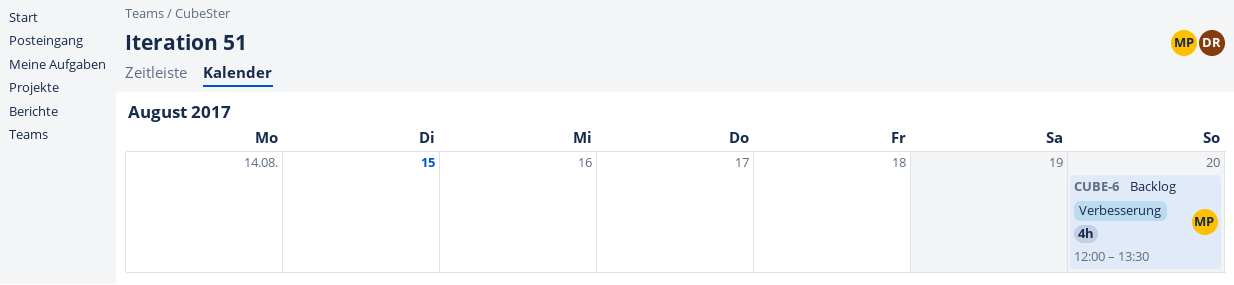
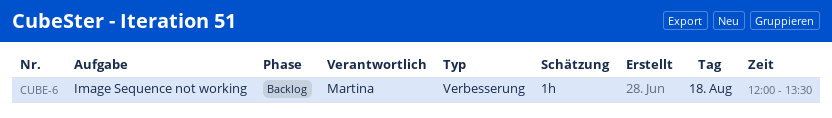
CUBE-6, estimate: 4h -> 1h
CUBE-6, day: Aug 20 -> Aug 18

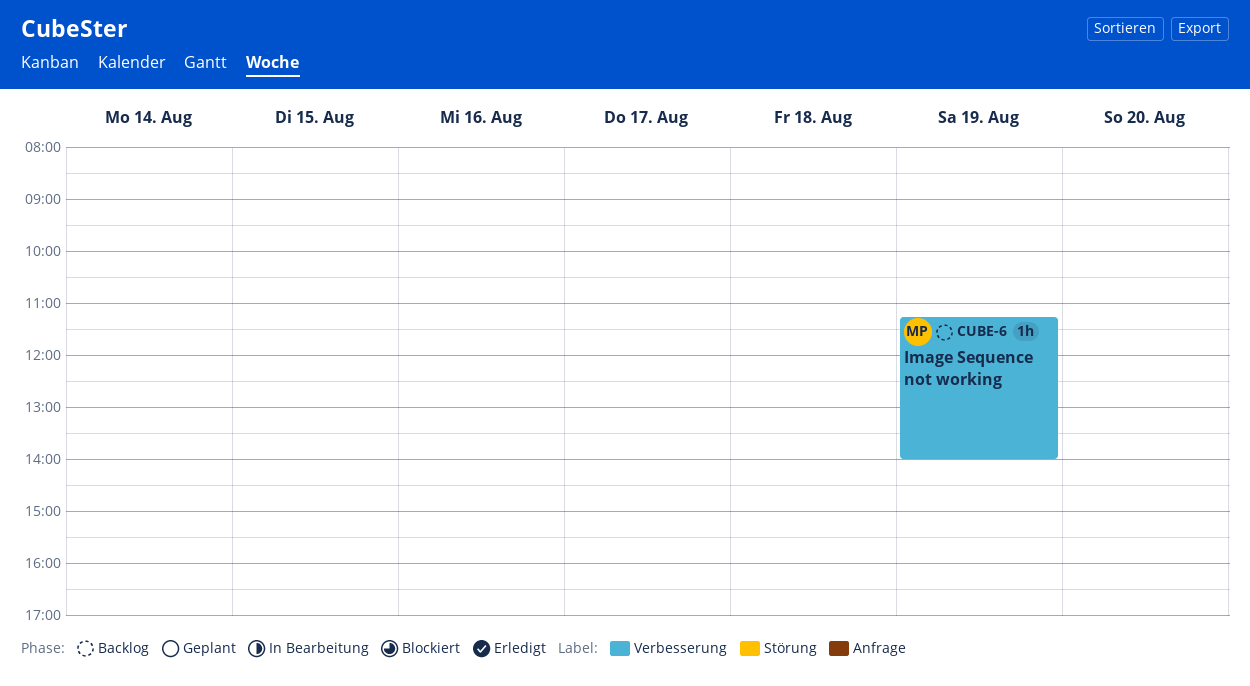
CUBE-6, day: Aug 18 -> Aug 19
CUBE-6, begins: 12:00 -> 11:15
CUBE-6, ends: 13:30 -> 14:00

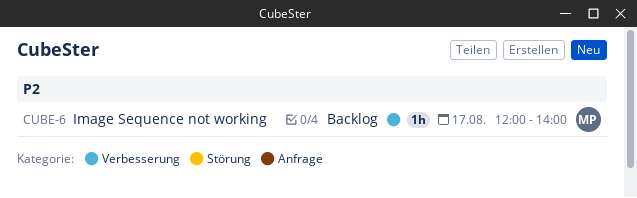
CUBE-6, day: Aug 19 -> Aug 17
CUBE-6, begins: 11:15 -> 12:00

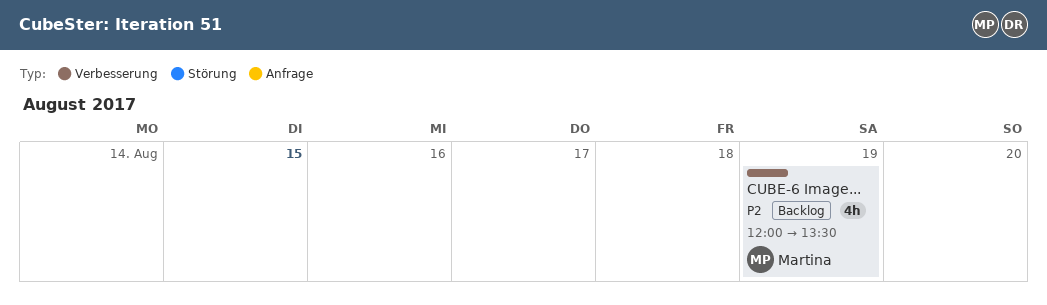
CUBE-6, estimate: 1h -> 4h
CUBE-6, day: Aug 17 -> Aug 19
CUBE-6, ends: 14:00 -> 13:30

